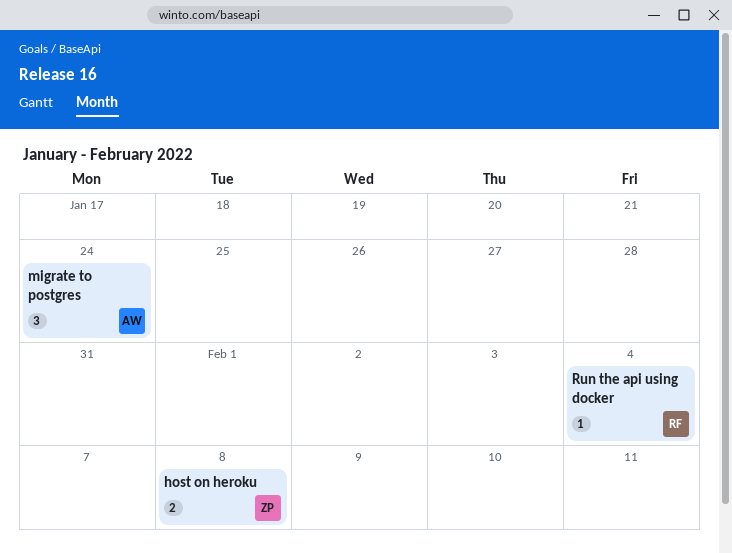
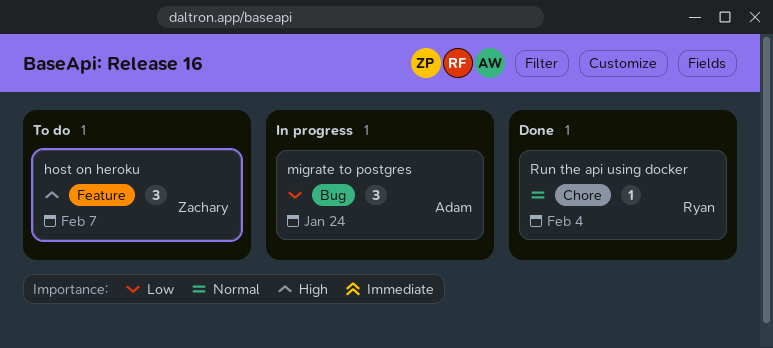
host on heroku, estimate: 2 -> 3
host on heroku, due: Feb 8 -> Feb 7

